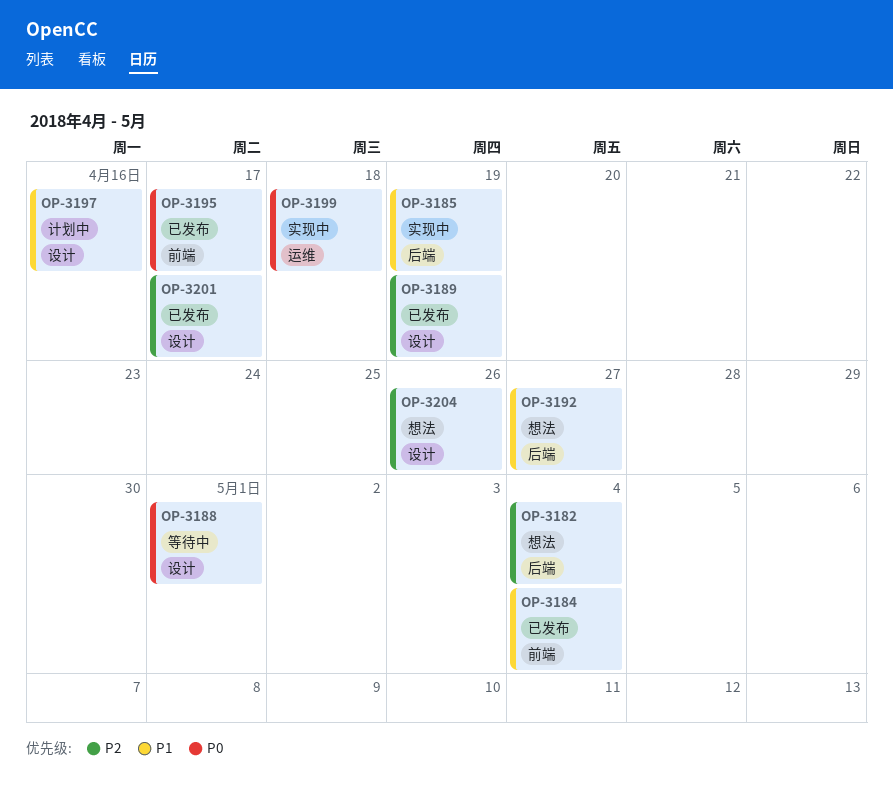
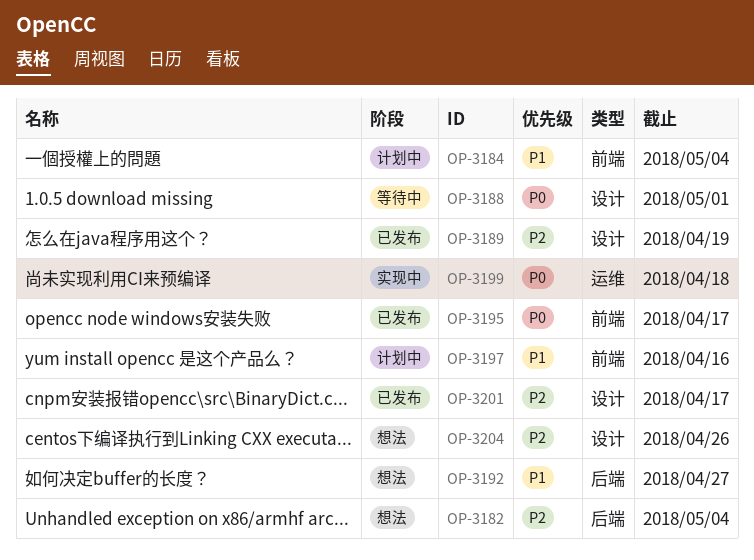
OP-3184, status: 已发布 -> 计划中
OP-3185: present -> none
OP-3197, label: 设计 -> 前端

